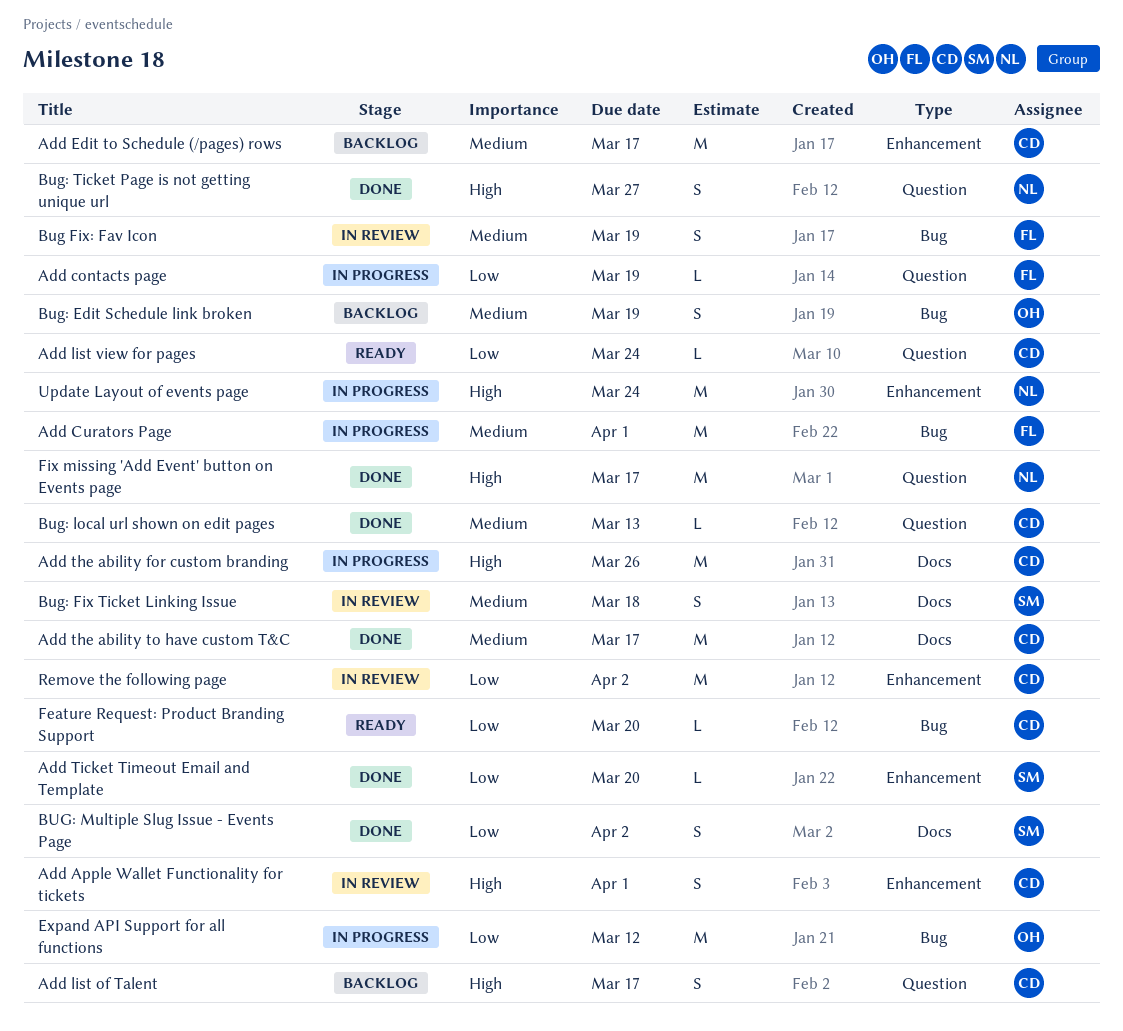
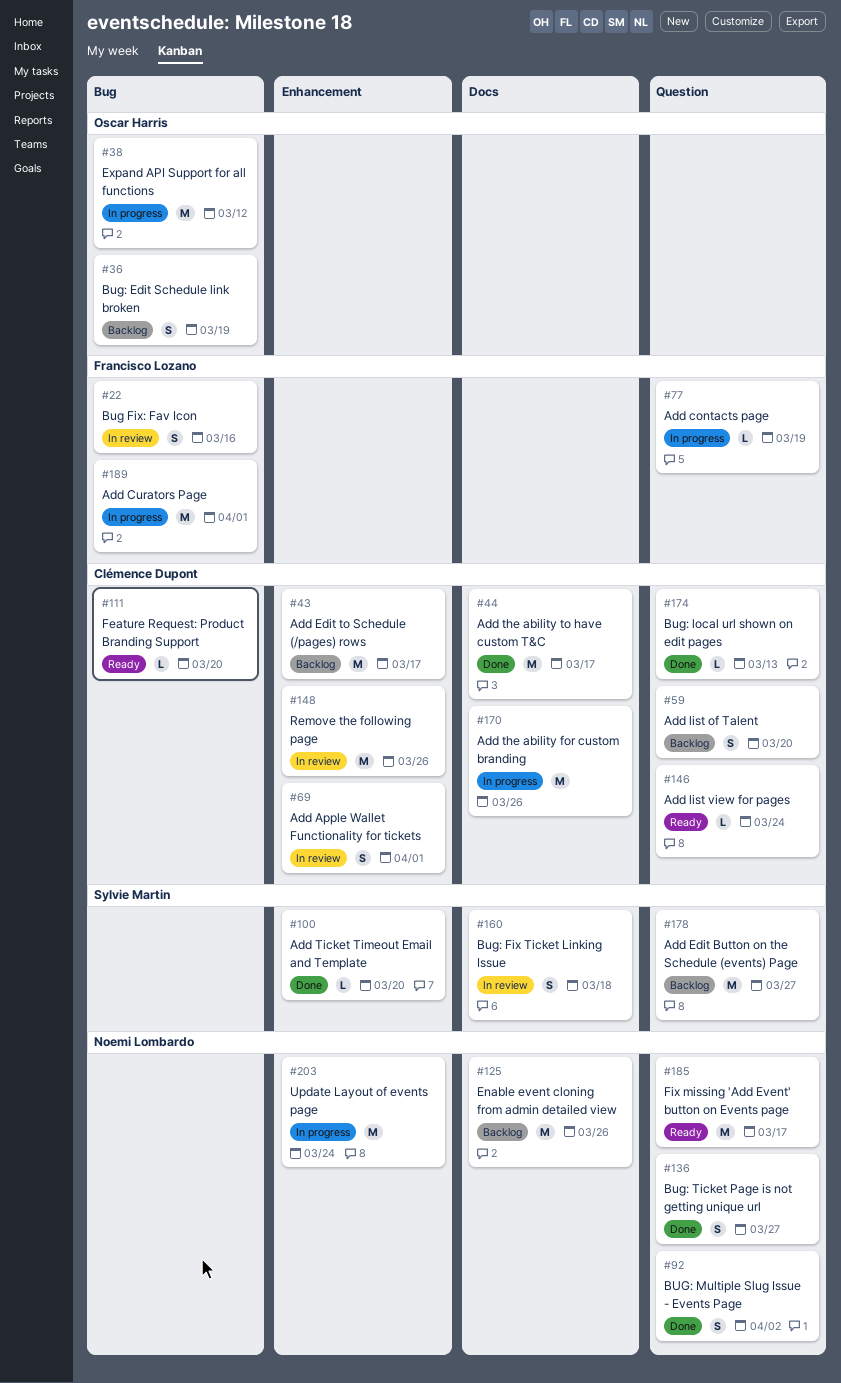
Add Edit Button on the Schedule (events) Page: none -> present
Add list of Talent, due: Mar 17 -> Mar 20
Bug Fix: Fav Icon, due: Mar 19 -> Mar 16
BUG: Multiple Slug Issue - Events Page, owner: Sylvie Martin -> Noemi Lombardo
BUG: Multiple Slug Issue - Events Page, label: Docs -> Question
Enable event cloning from admin detailed view: none -> present
Fix missing 'Add Event' button on Events page, status: Done -> Ready
Remove the following page, due: Apr 2 -> Mar 26

